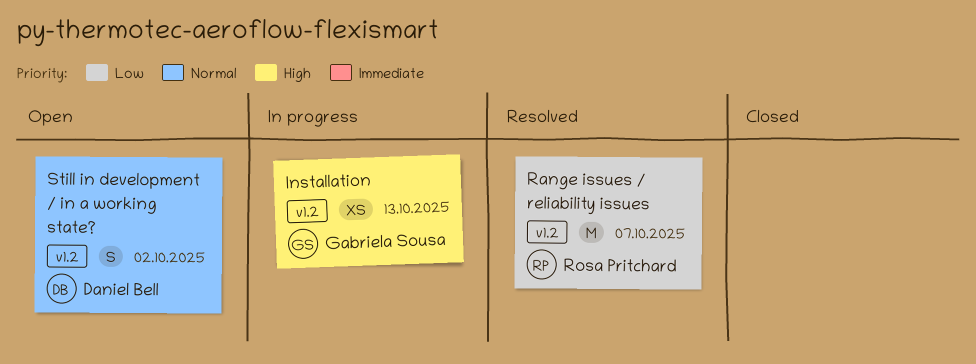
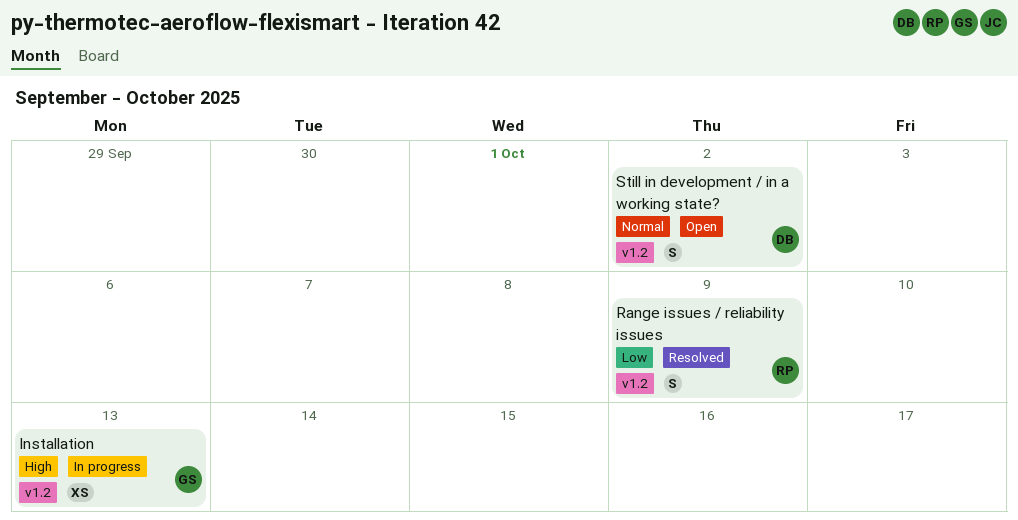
Range issues / reliability issues, estimate: M -> S
Range issues / reliability issues, due: Oct 7 -> Oct 9

